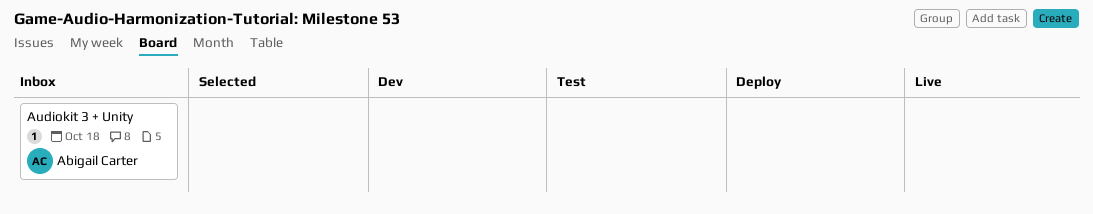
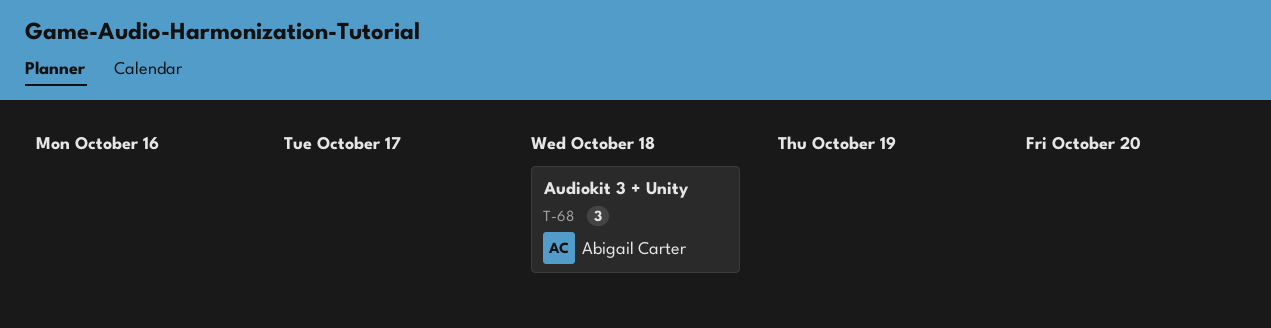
Audiokit 3 + Unity, estimate: 1 -> 3

